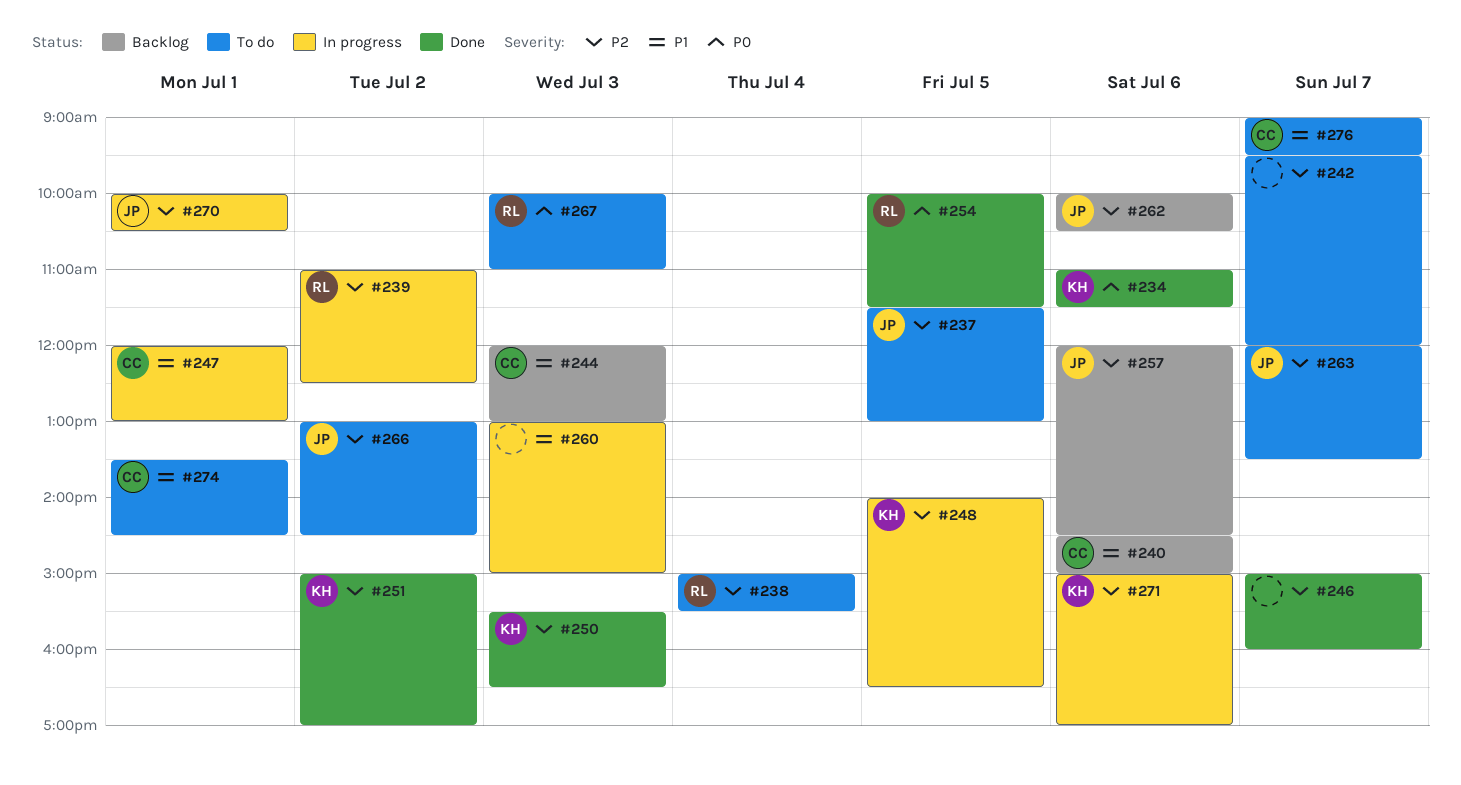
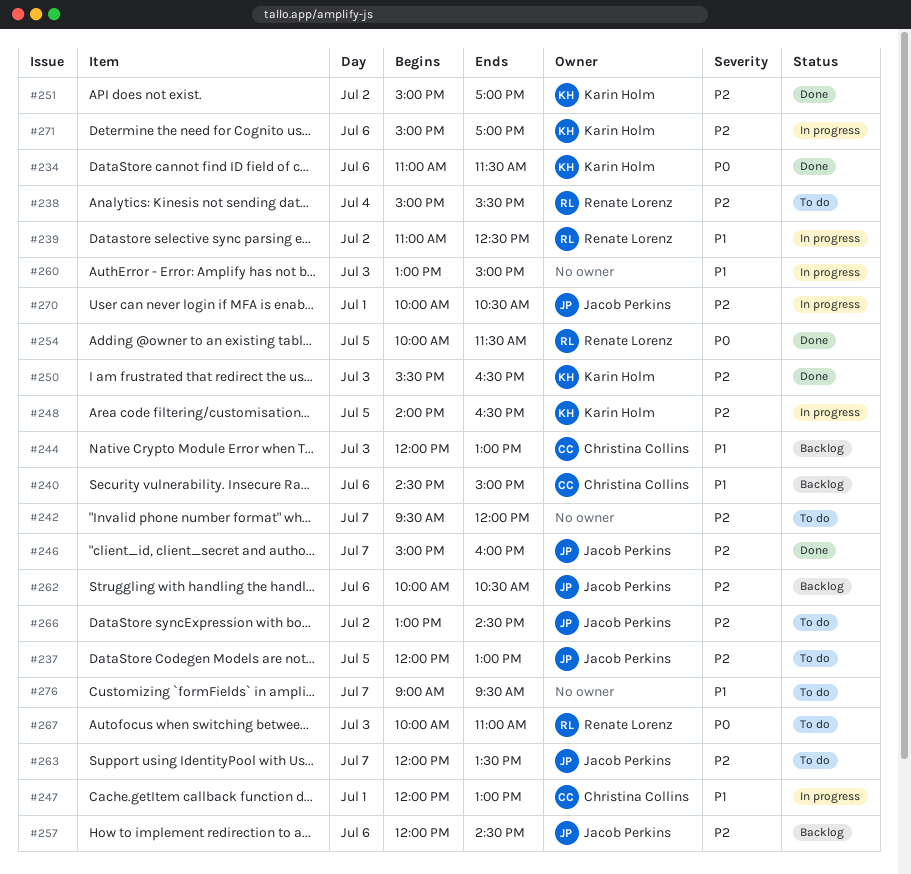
#237, begins: 11:30 -> 12:00
#239, priority: P2 -> P1
#246, owner: none -> Jacob Perkins
#274: present -> none
#276, owner: Christina Collins -> none

